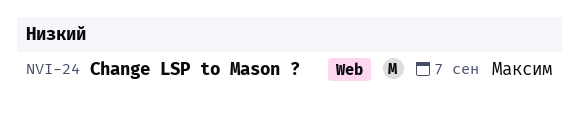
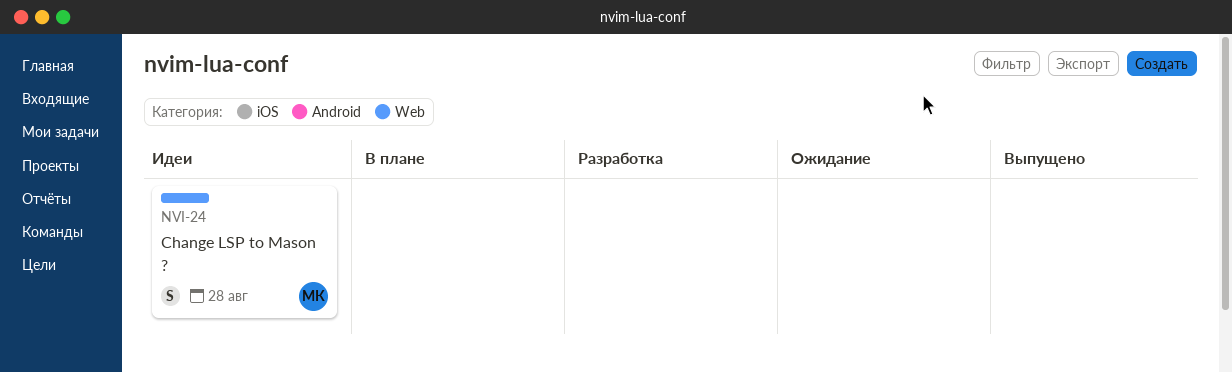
NVI-24, estimate: M -> S
NVI-24, due: Sep 7 -> Aug 28

